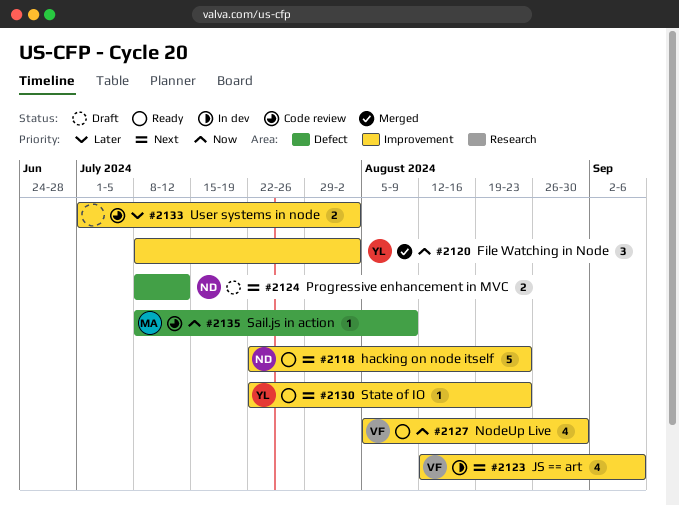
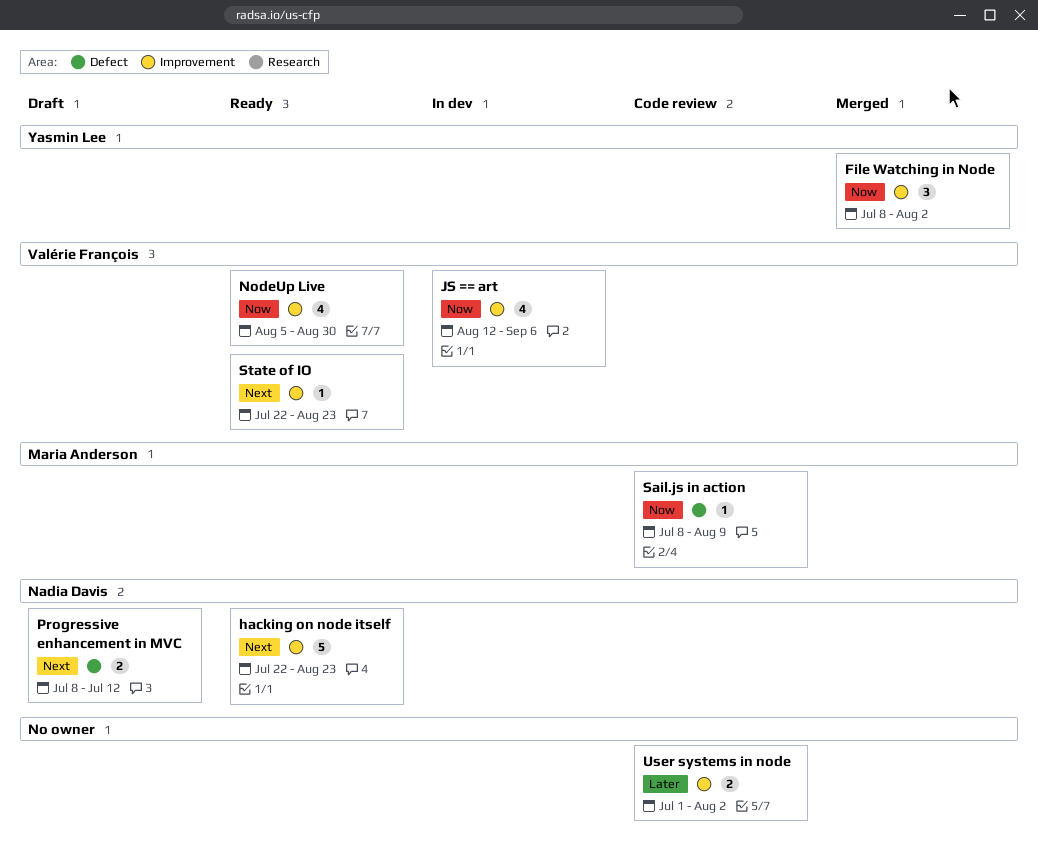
JS == art, priority: Next -> Now
State of IO, owner: Yasmin Lee -> Valérie François

